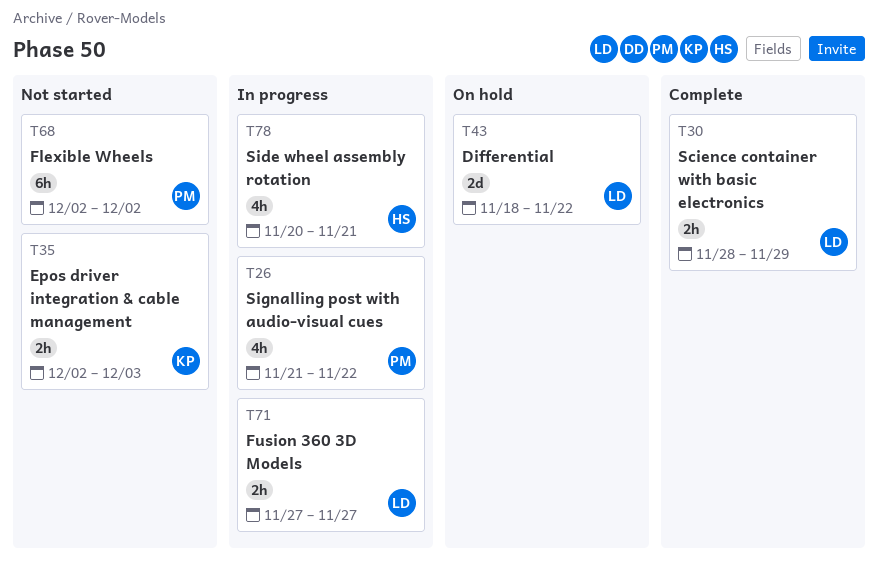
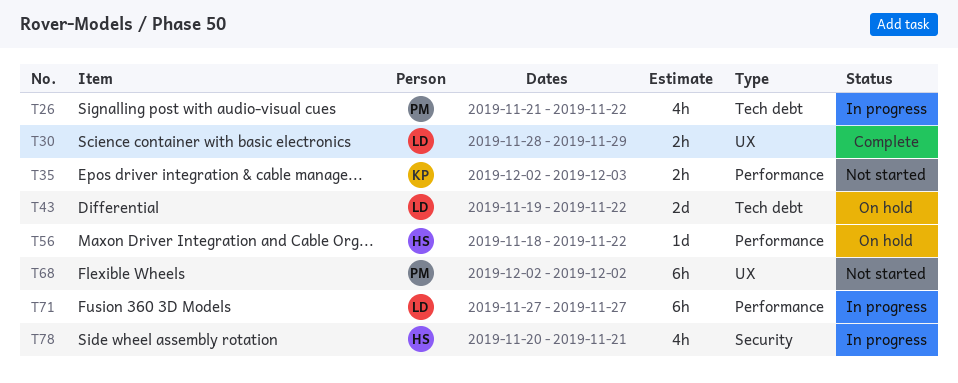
T43, start: Nov 18 -> Nov 19
T56: none -> present
T71, estimate: 2h -> 6h

